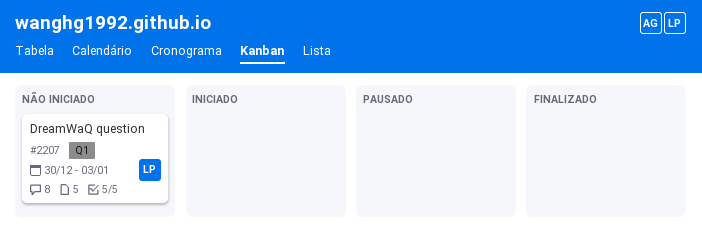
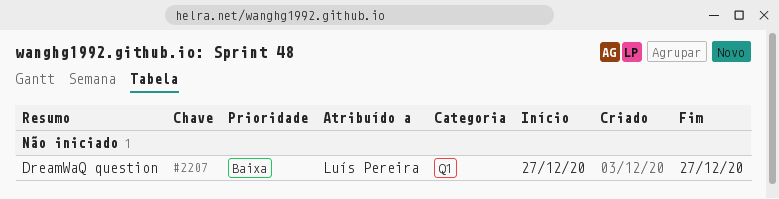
#2207, start: Dec 30 -> Dec 27
#2207, due: Jan 3 -> Dec 27

